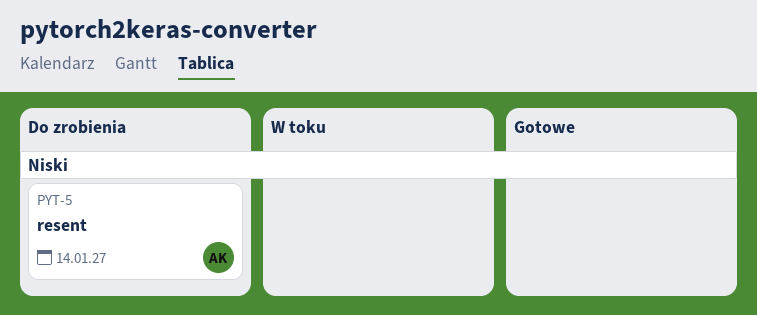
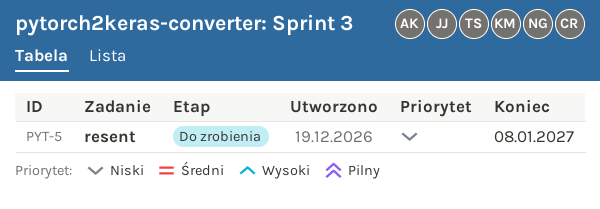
PYT-5, due: Jan 14 -> Jan 8

